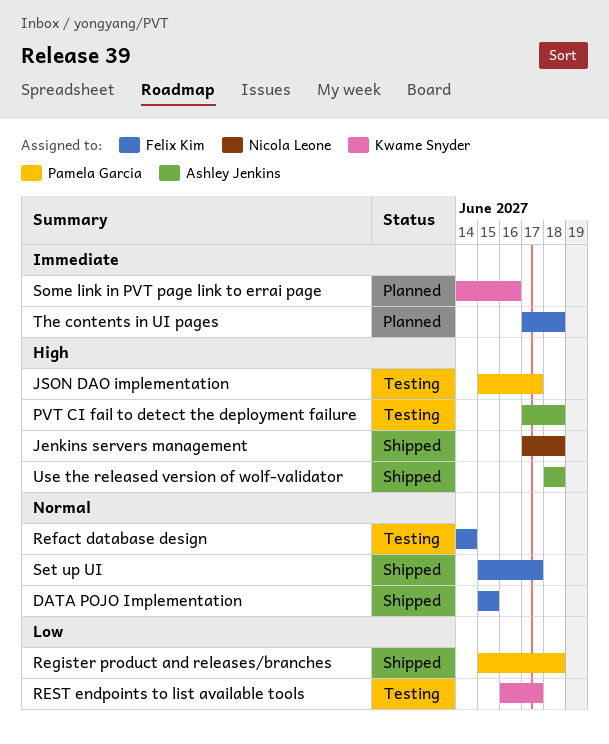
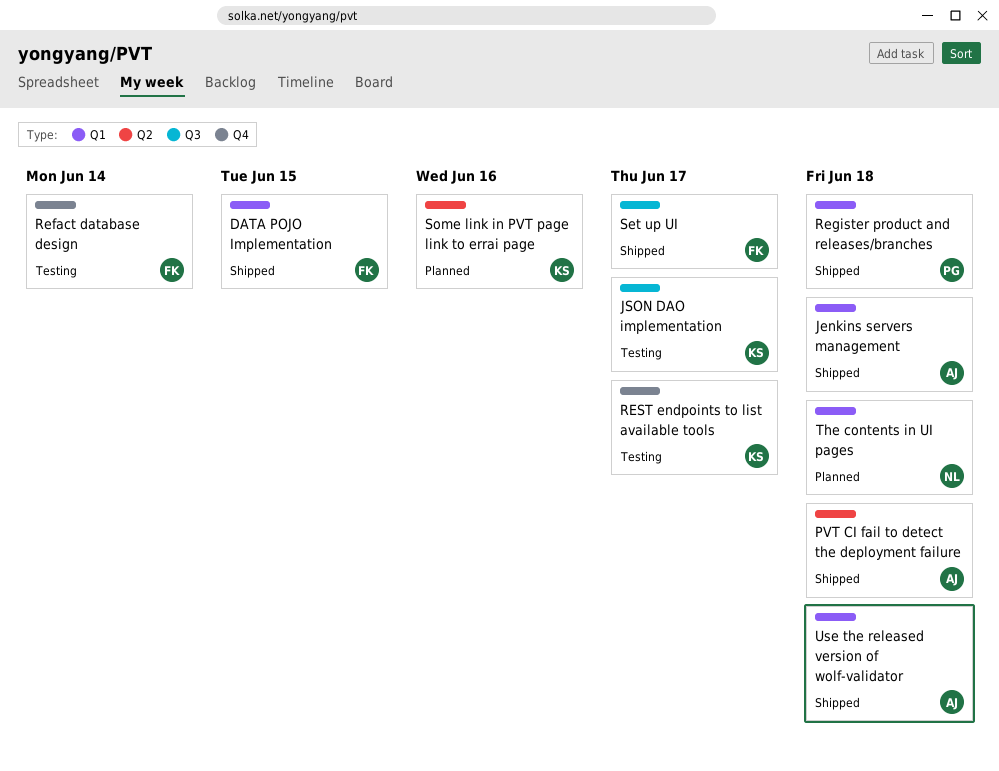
Jenkins servers management, owner: Nicola Leone -> Ashley Jenkins
JSON DAO implementation, owner: Pamela Garcia -> Kwame Snyder
PVT CI fail to detect the deployment failure, status: Testing -> Shipped
The contents in UI pages, owner: Felix Kim -> Nicola Leone

